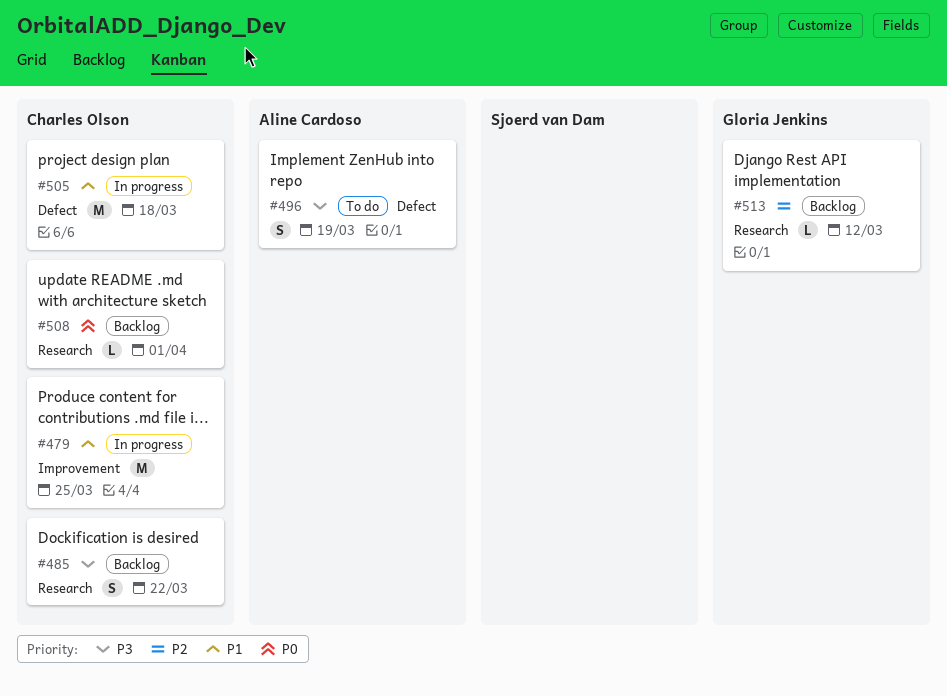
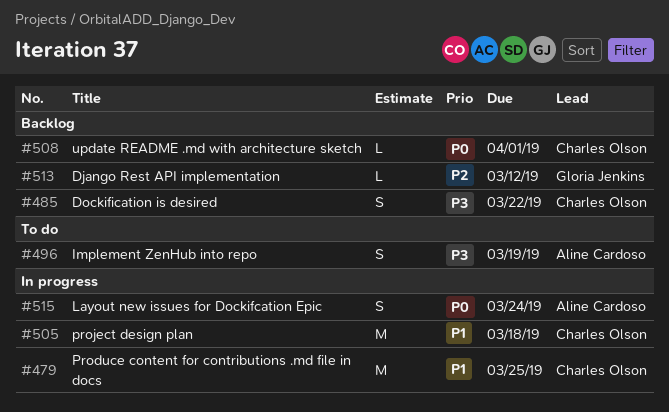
#515: none -> present

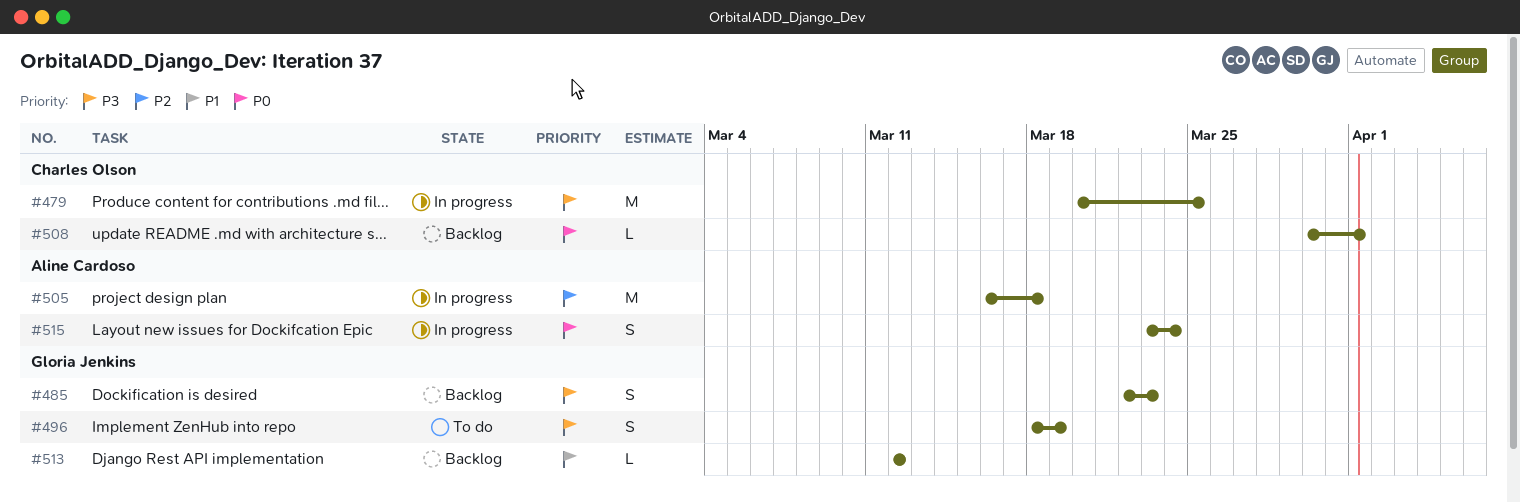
#479, priority: P1 -> P3
#485, owner: Charles Olson -> Gloria Jenkins
#485, due: Mar 22 -> Mar 23
#496, owner: Aline Cardoso -> Gloria Jenkins
#505, owner: Charles Olson -> Aline Cardoso
#505, priority: P1 -> P2
#513, priority: P2 -> P1

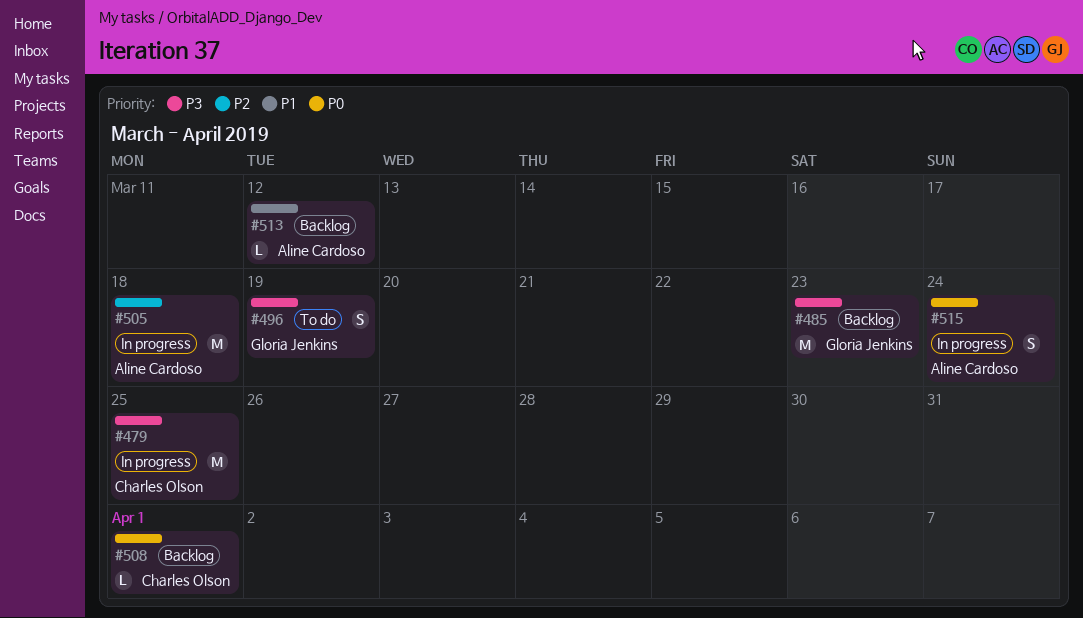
#485, estimate: S -> M
#513, owner: Gloria Jenkins -> Aline Cardoso

